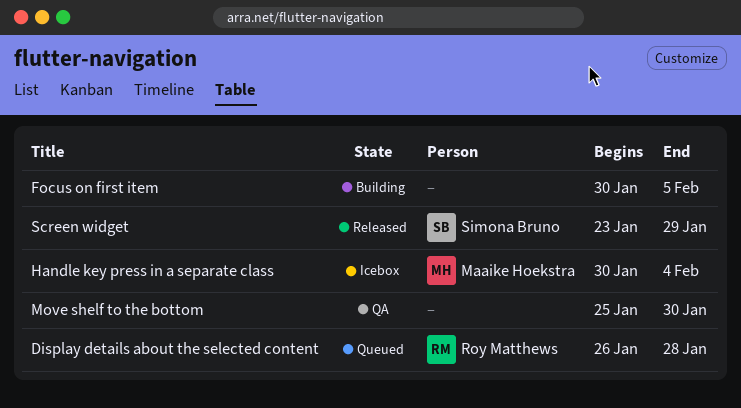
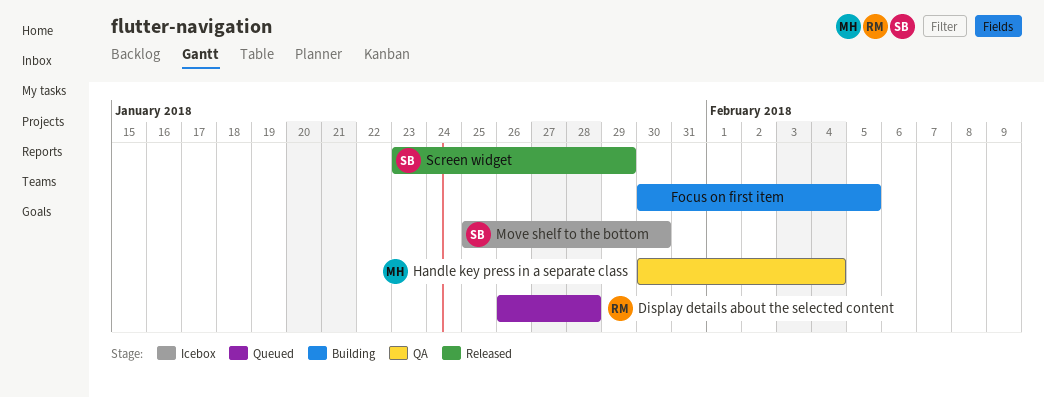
Handle key press in a separate class, status: Icebox -> QA
Move shelf to the bottom, status: QA -> Icebox
Move shelf to the bottom, owner: none -> Simona Bruno

